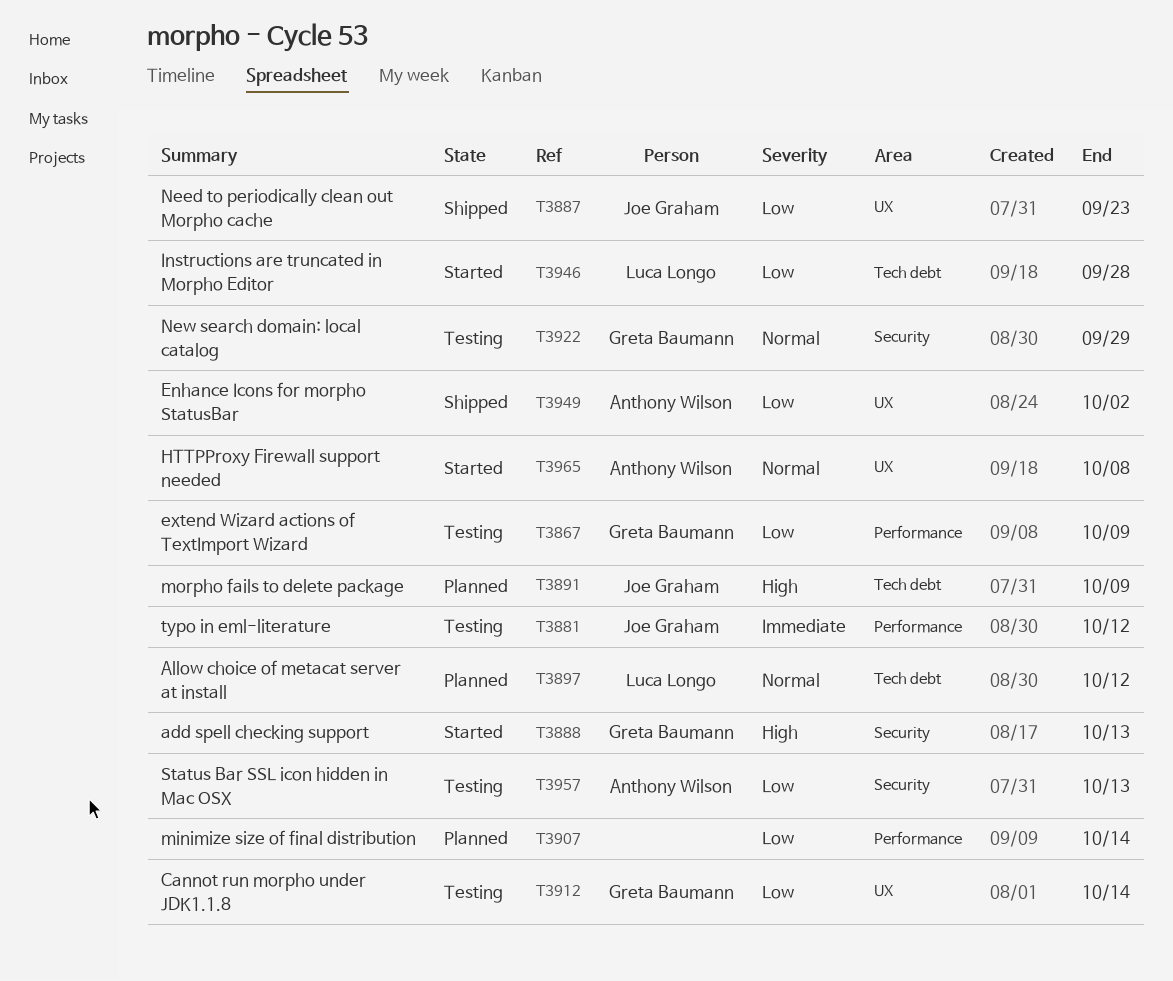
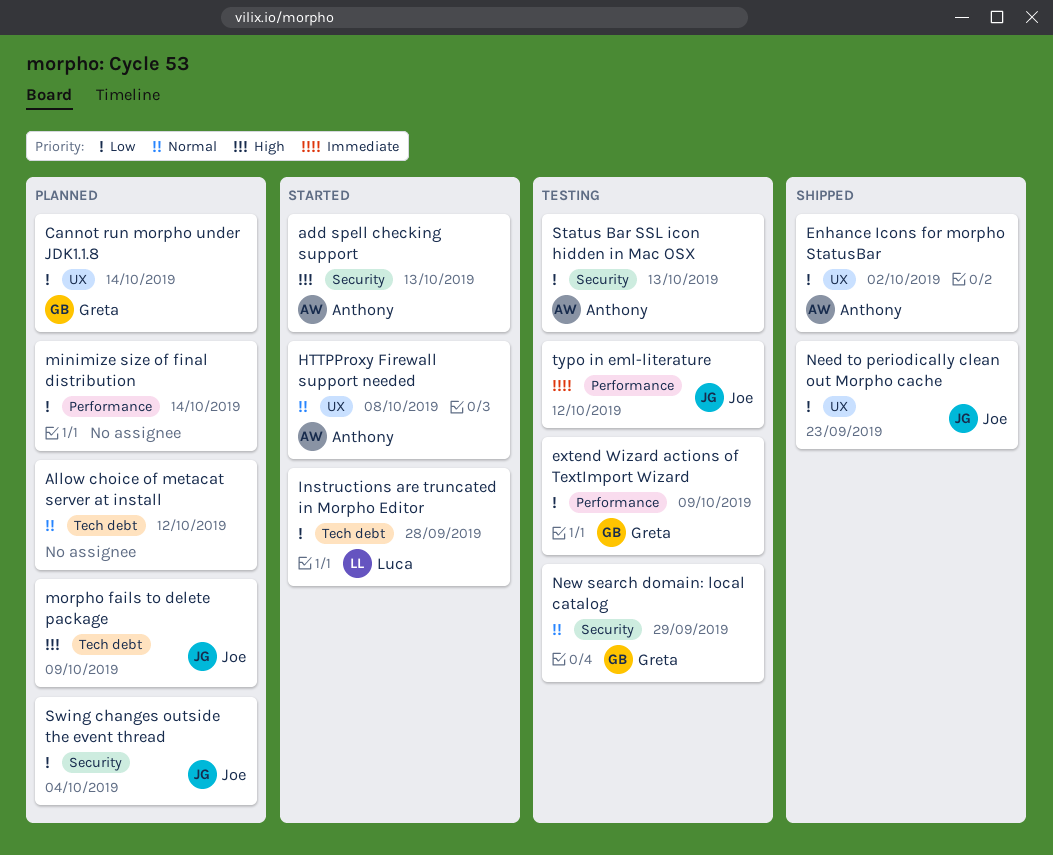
add spell checking support, owner: Greta Baumann -> Anthony Wilson
Allow choice of metacat server at install, owner: Luca Longo -> none
Cannot run morpho under JDK1.1.8, status: Testing -> Planned
Swing changes outside the event thread: none -> present

